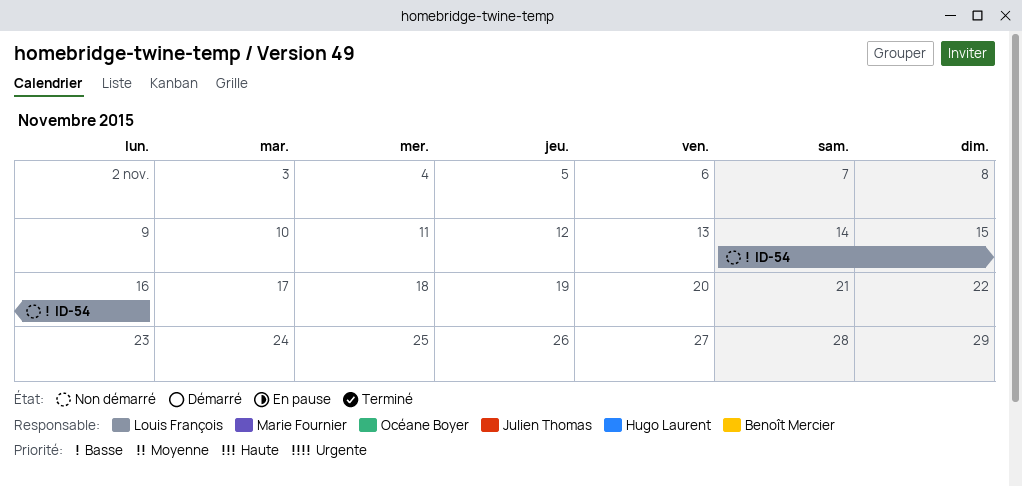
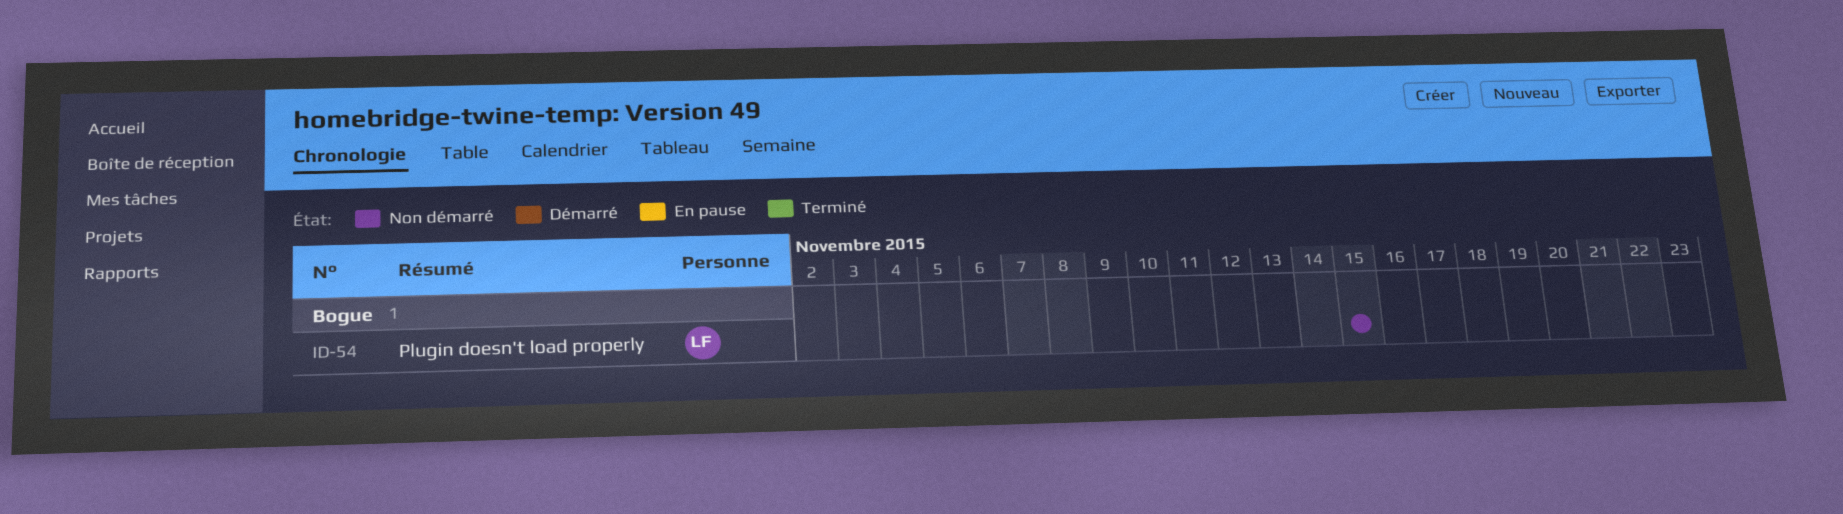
ID-54, start: Nov 14 -> Nov 15
ID-54, due: Nov 16 -> Nov 15

